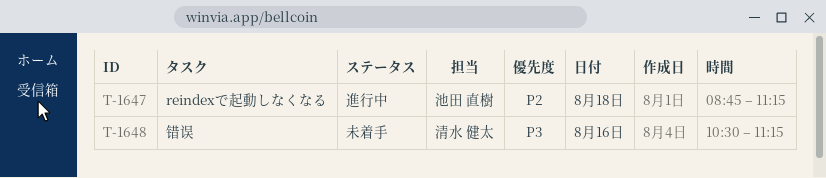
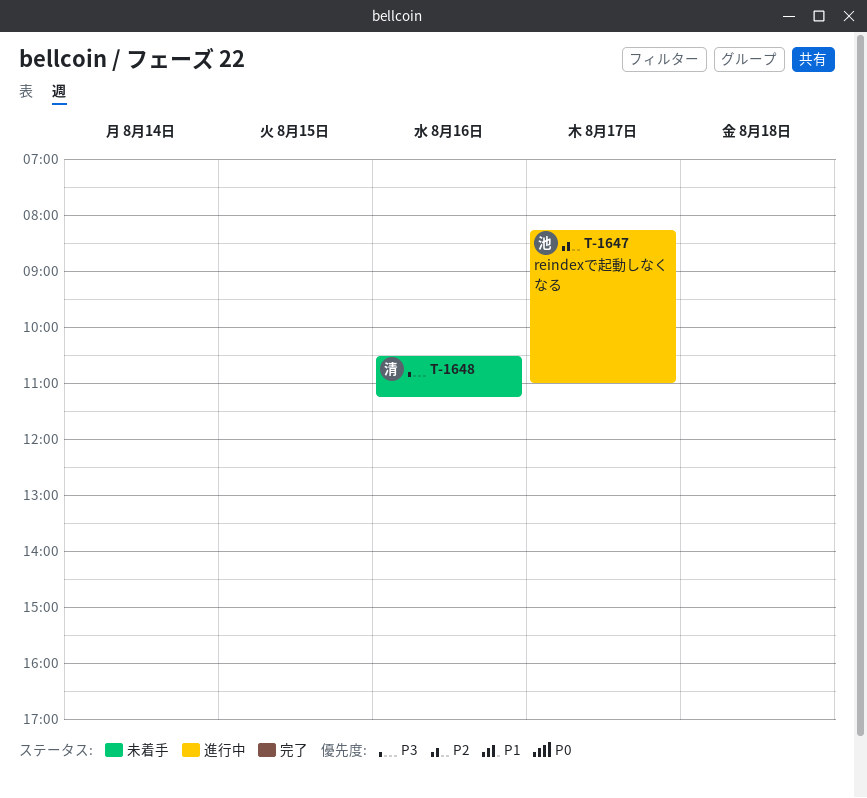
T-1647, day: Aug 18 -> Aug 17
T-1647, begins: 08:45 -> 08:15
T-1647, ends: 11:15 -> 11:00

